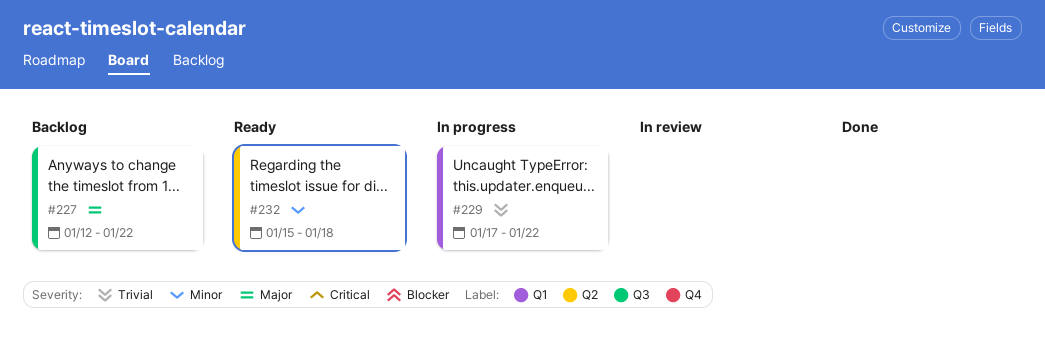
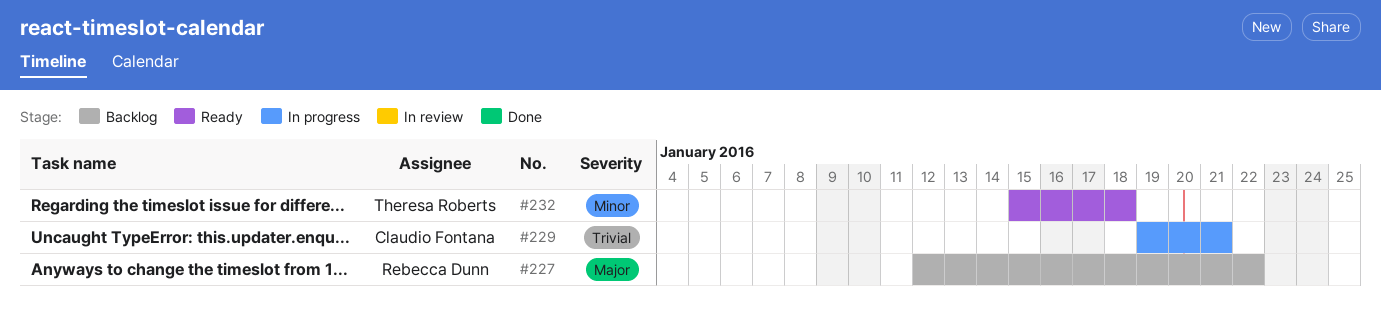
#229, start: Jan 17 -> Jan 19
#229, due: Jan 22 -> Jan 21

